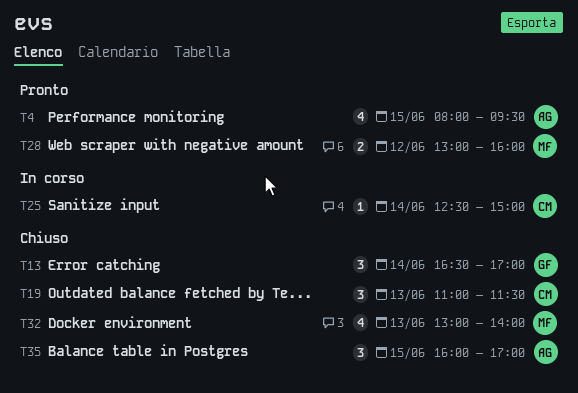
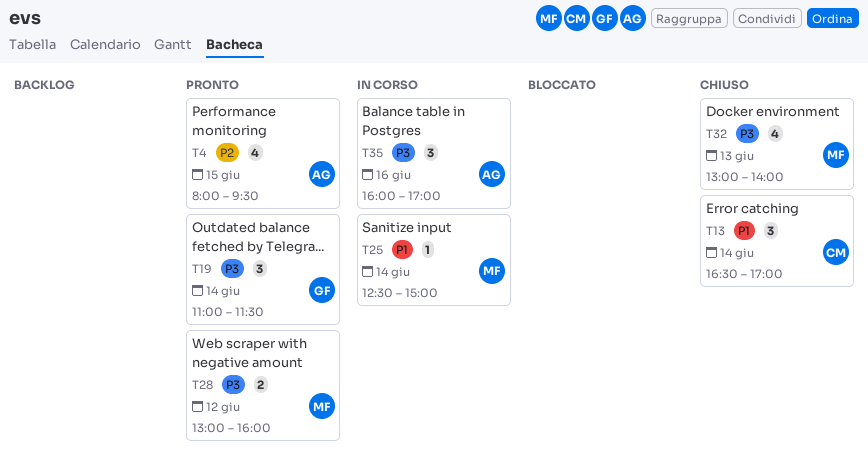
T13, owner: GF -> CM
T19, status: Chiuso -> Pronto
T19, owner: CM -> GF
T19, day: Jun 13 -> Jun 14
T25, owner: CM -> MF
T35, status: Chiuso -> In corso
T35, day: Jun 15 -> Jun 16

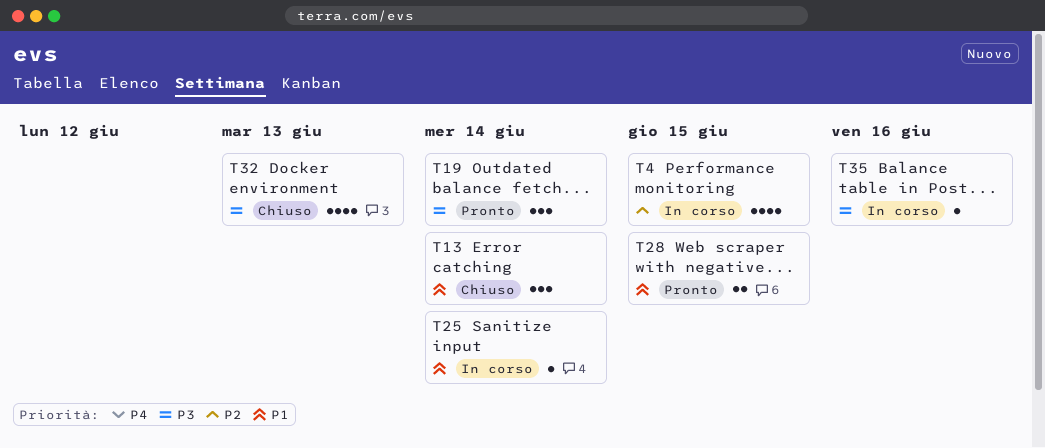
T4, status: Pronto -> In corso
T28, priority: P3 -> P1
T28, day: Jun 12 -> Jun 15
T35, estimate: 3 -> 1

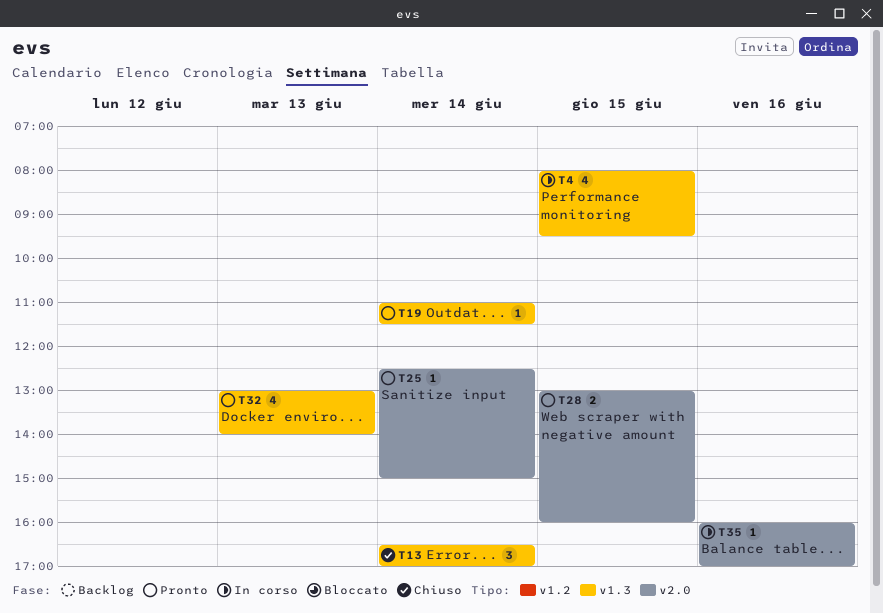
T19, estimate: 3 -> 1
T25, status: In corso -> Pronto
T32, status: Chiuso -> Pronto

